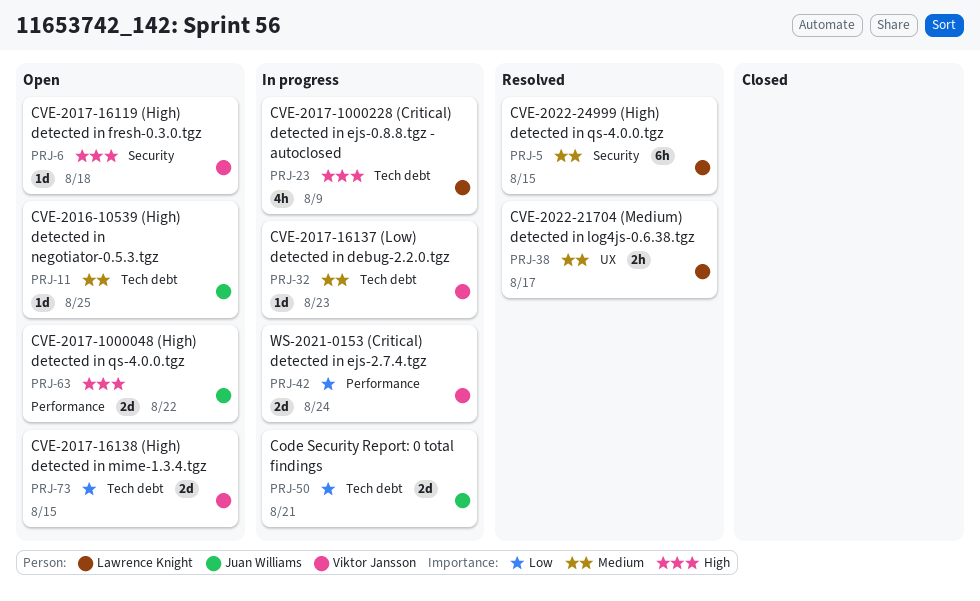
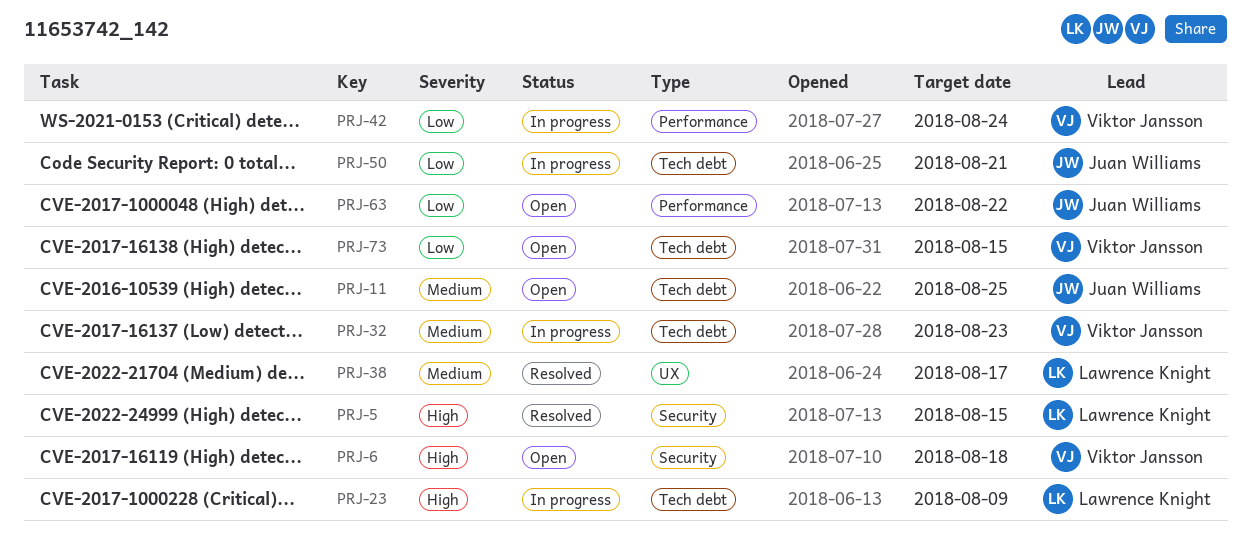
PRJ-5, priority: Medium -> High
PRJ-63, priority: High -> Low

